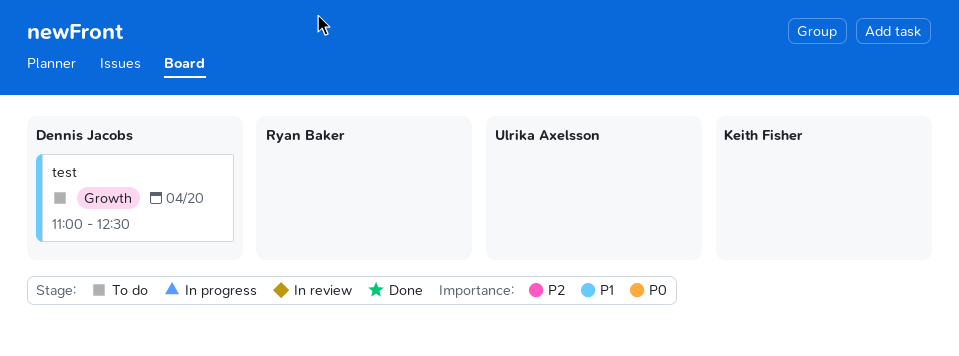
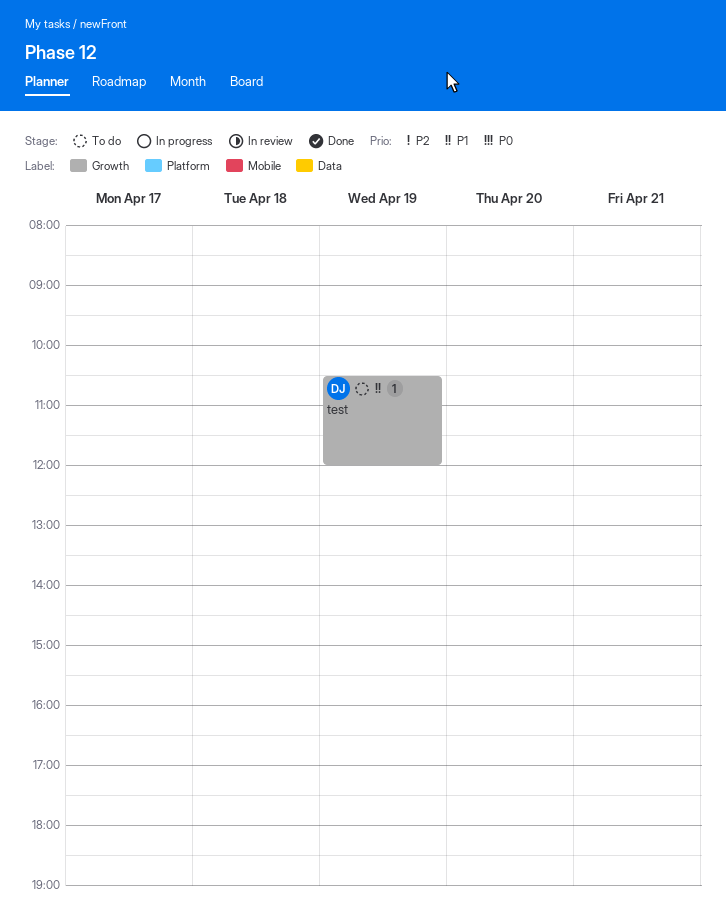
test, day: Apr 20 -> Apr 19
test, begins: 11:00 -> 10:30
test, ends: 12:30 -> 12:00

